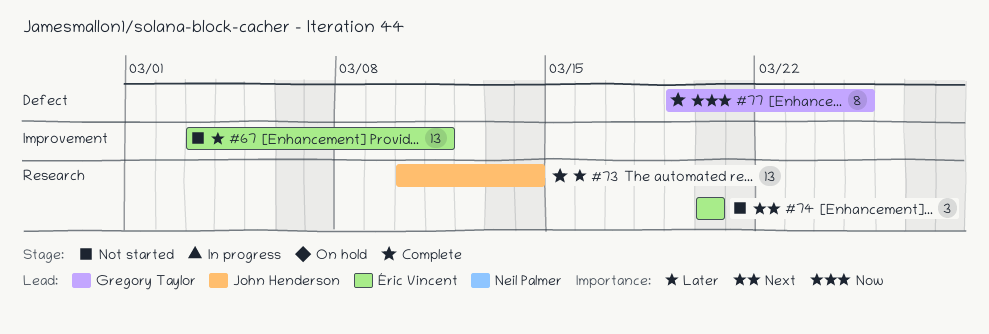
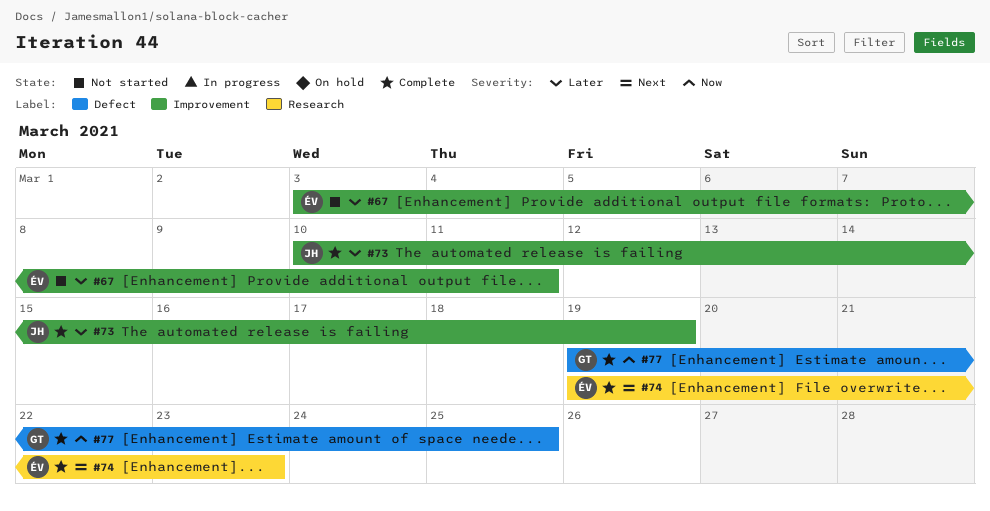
#73, label: Research -> Improvement
#73, due: Mar 14 -> Mar 19
#74, status: Not started -> Complete
#74, start: Mar 20 -> Mar 19
#74, due: Mar 20 -> Mar 23

